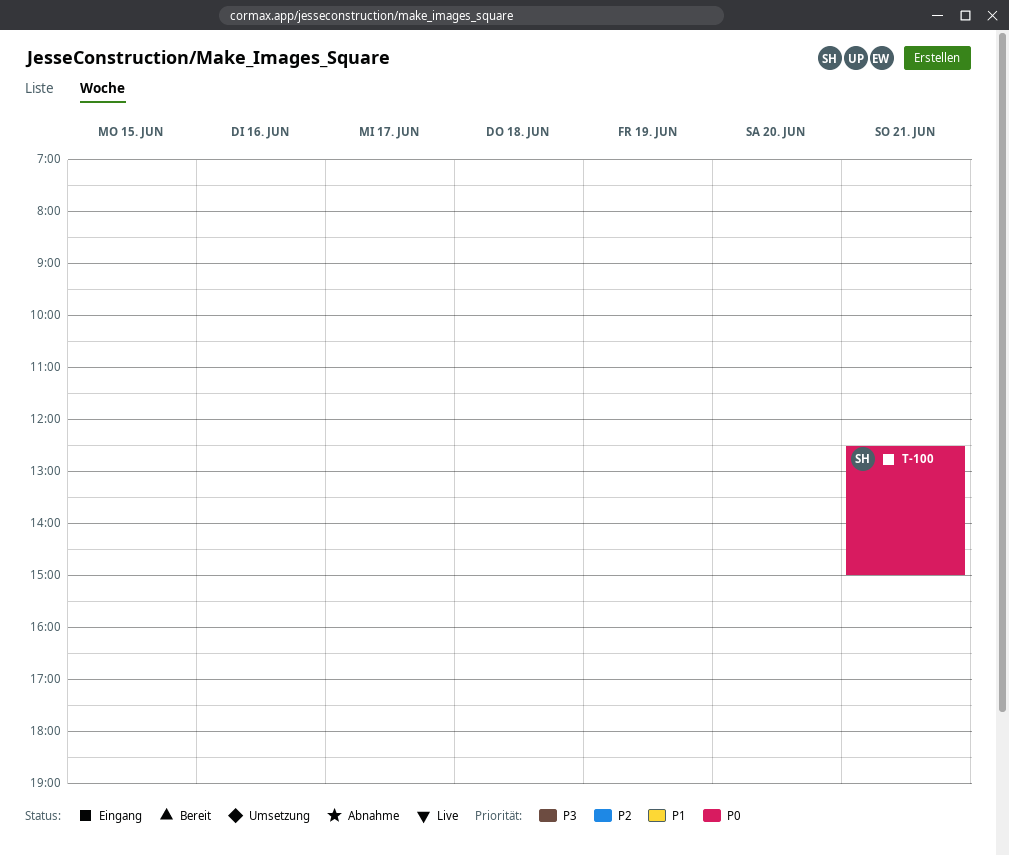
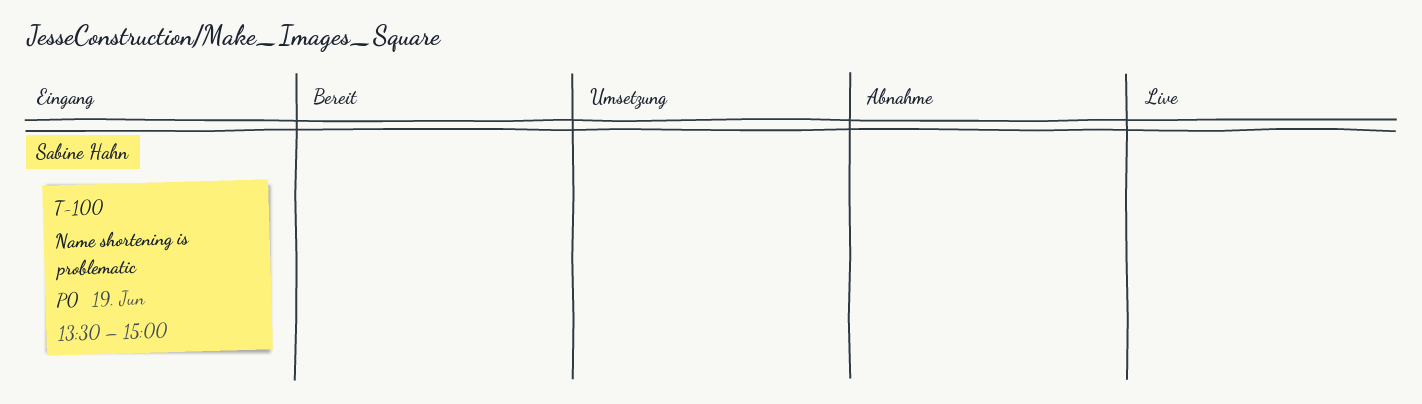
T-100, day: Jun 21 -> Jun 19
T-100, begins: 12:30 -> 13:30

